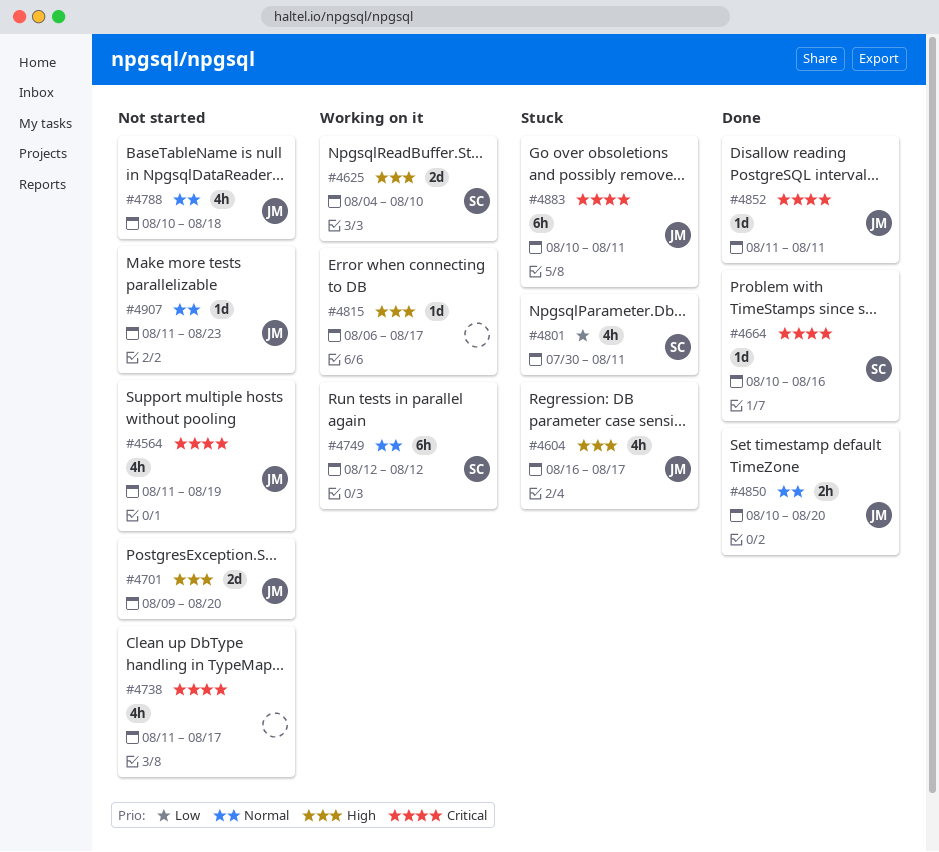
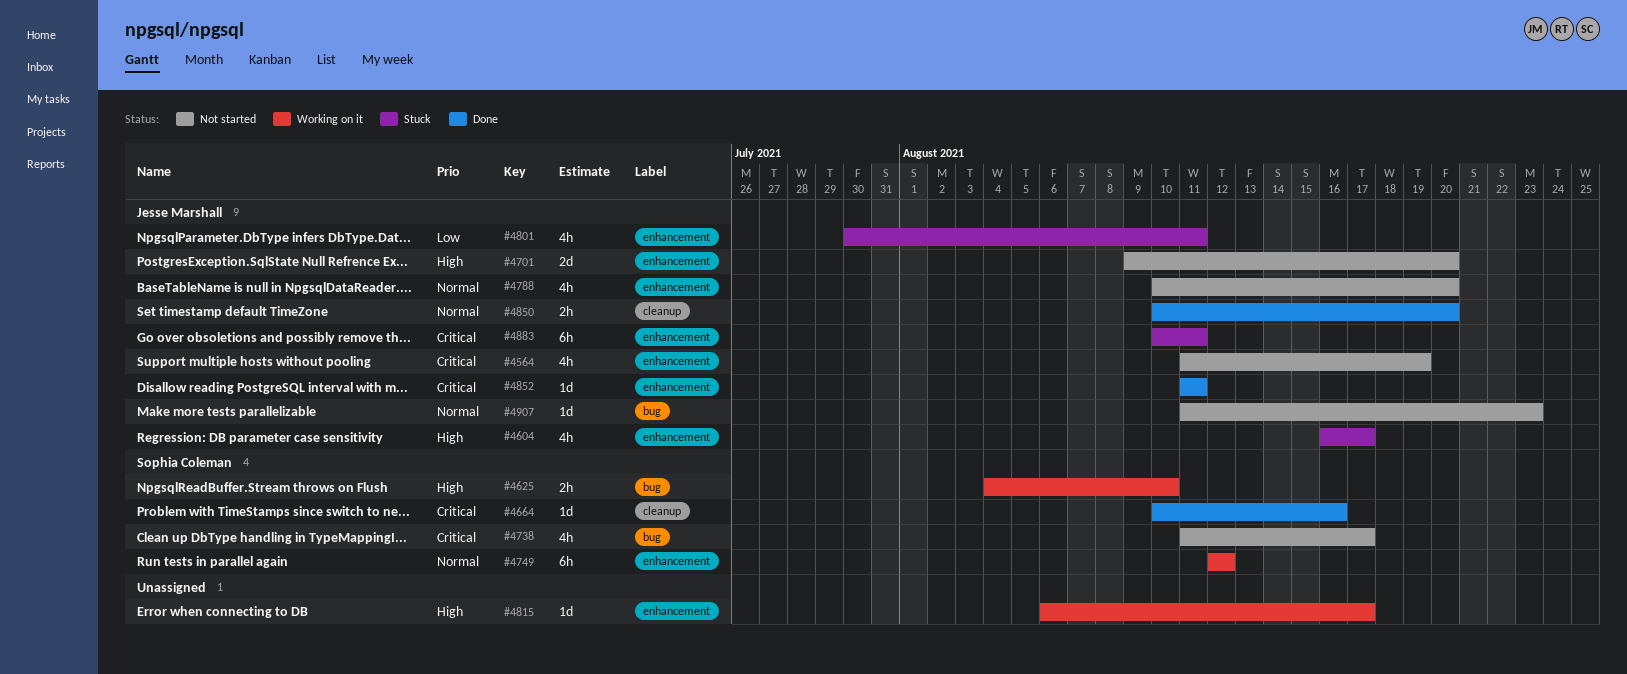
#4625, estimate: 2d -> 2h
#4738, owner: none -> Sophia Coleman
#4788, due: Aug 18 -> Aug 20
#4801, owner: Sophia Coleman -> Jesse Marshall

